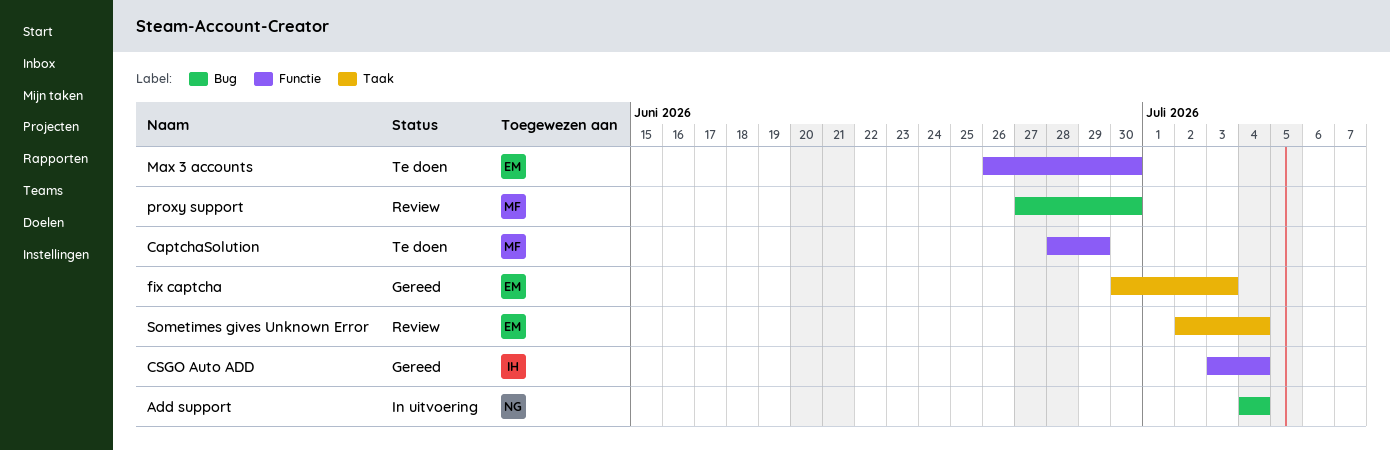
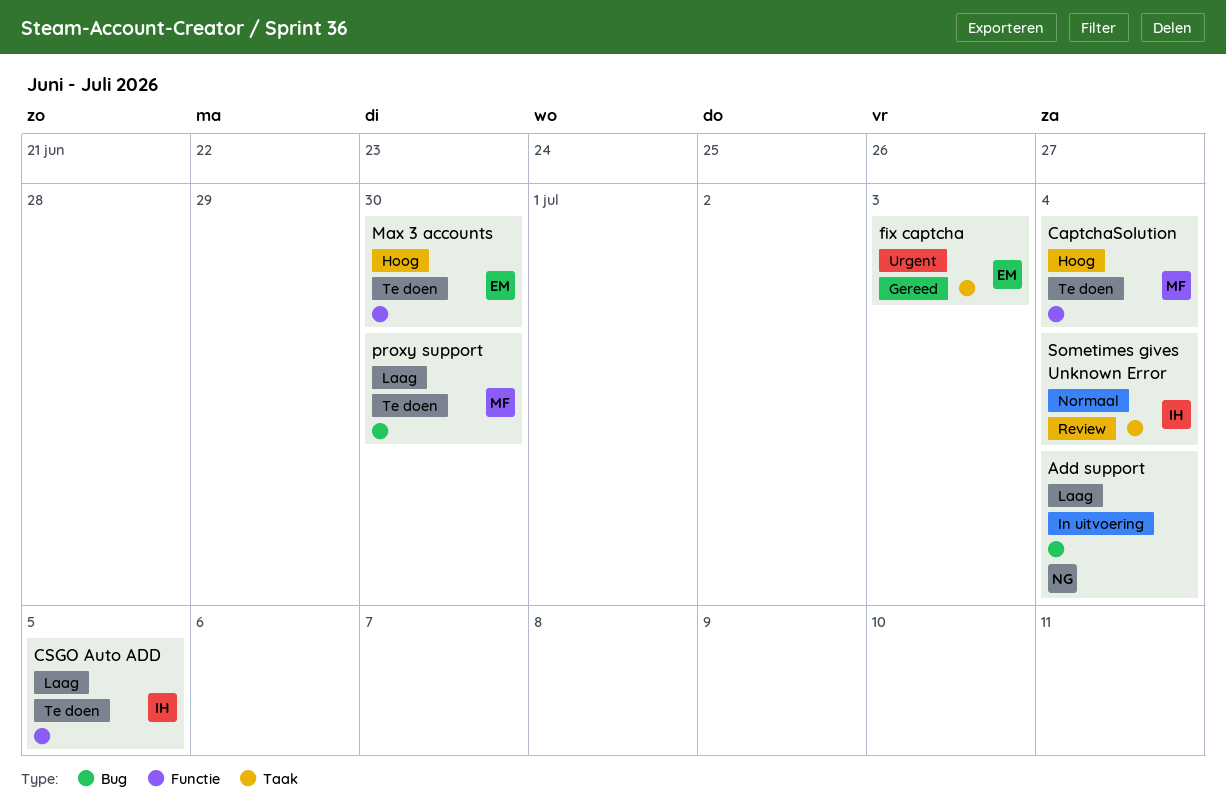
CaptchaSolution, due: Jun 29 -> Jul 4
CSGO Auto ADD, status: Gereed -> Te doen
CSGO Auto ADD, due: Jul 4 -> Jul 5
proxy support, status: Review -> Te doen
Sometimes gives Unknown Error, owner: EM -> IH

